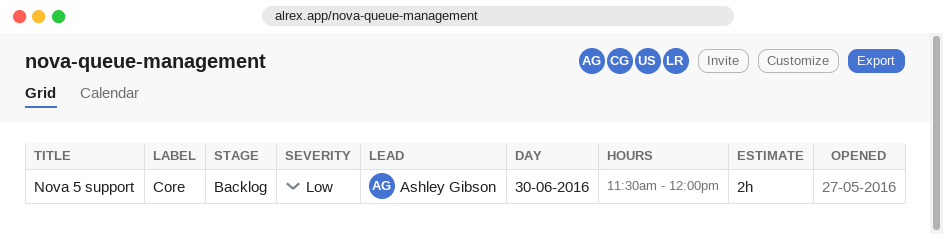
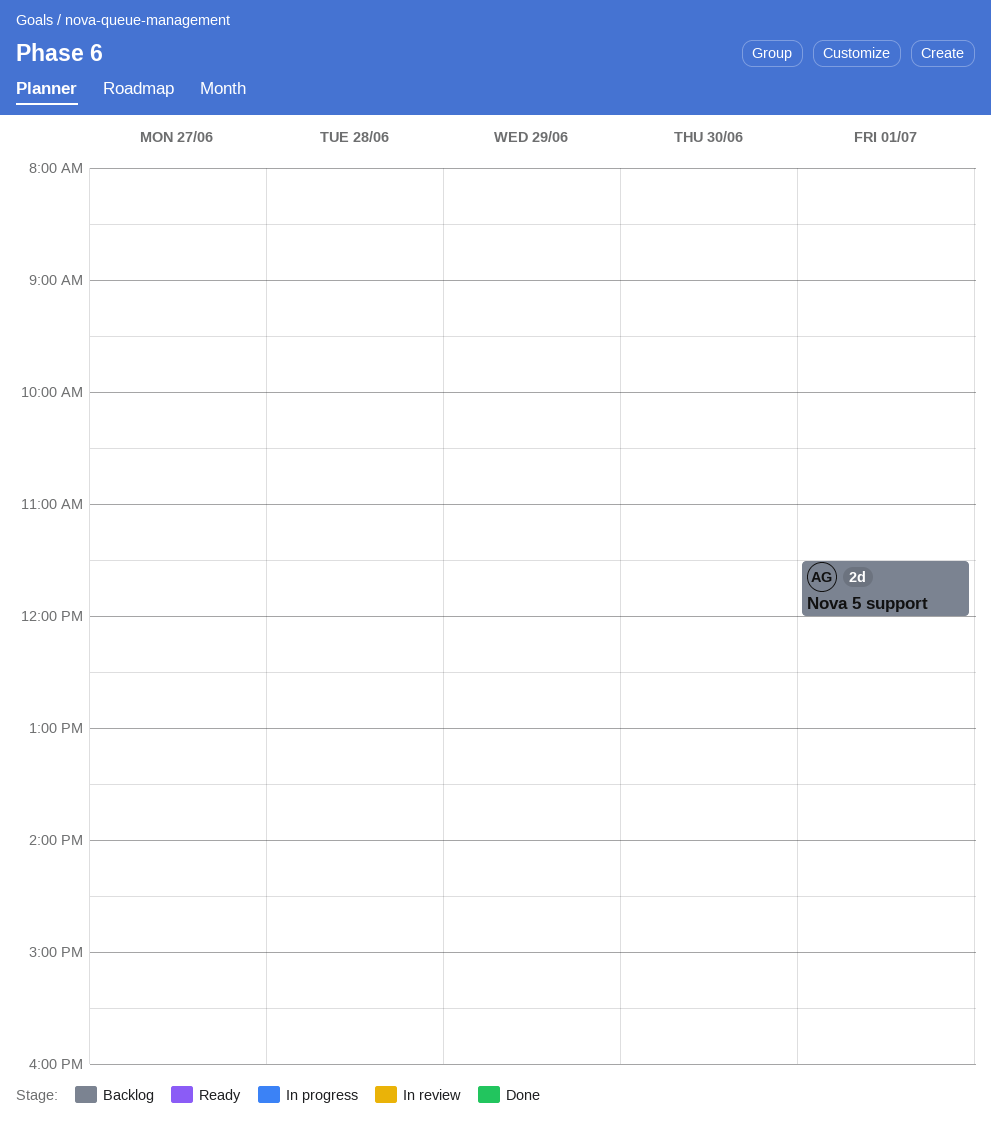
Nova 5 support, estimate: 2h -> 2d
Nova 5 support, day: Jun 30 -> Jul 1

